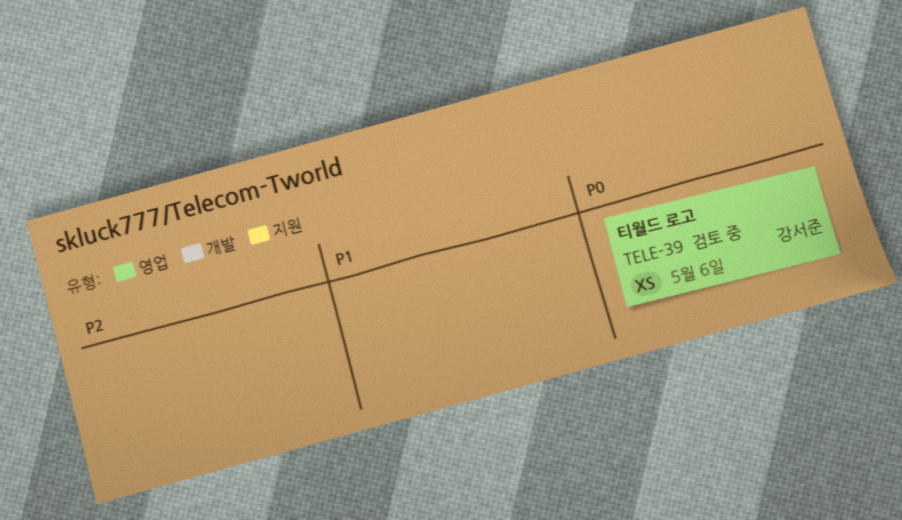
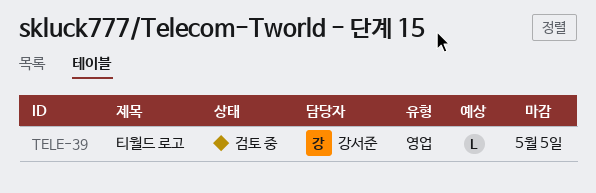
TELE-39, estimate: XS -> L
TELE-39, due: May 6 -> May 5

